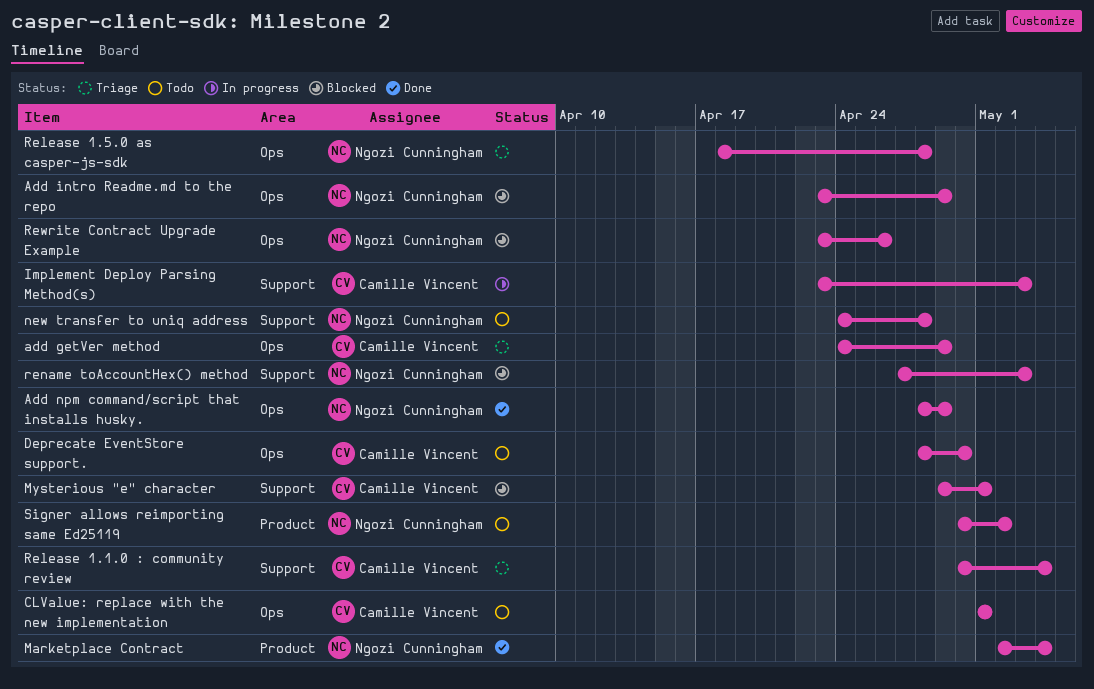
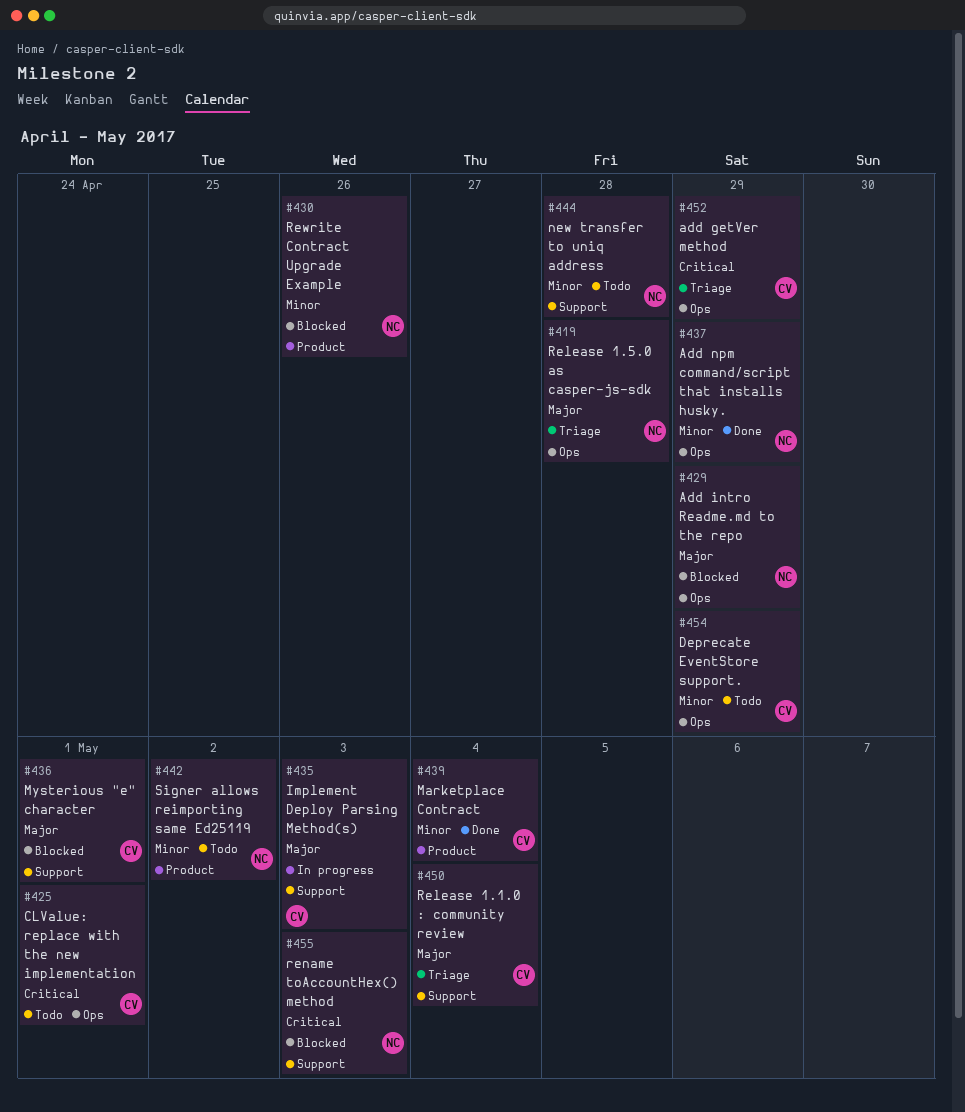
Deprecate EventStore support., due: Apr 30 -> Apr 29
Marketplace Contract, owner: Ngozi Cunningham -> Camille Vincent
Rewrite Contract Upgrade Example, label: Ops -> Product

